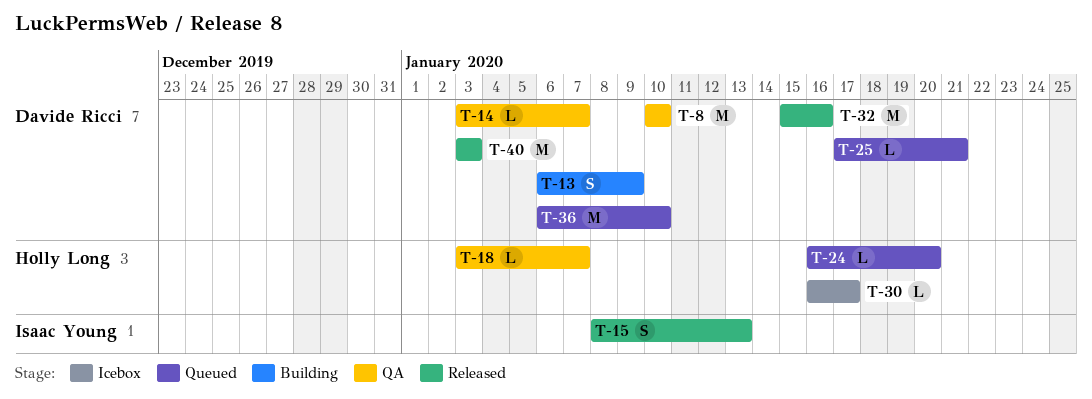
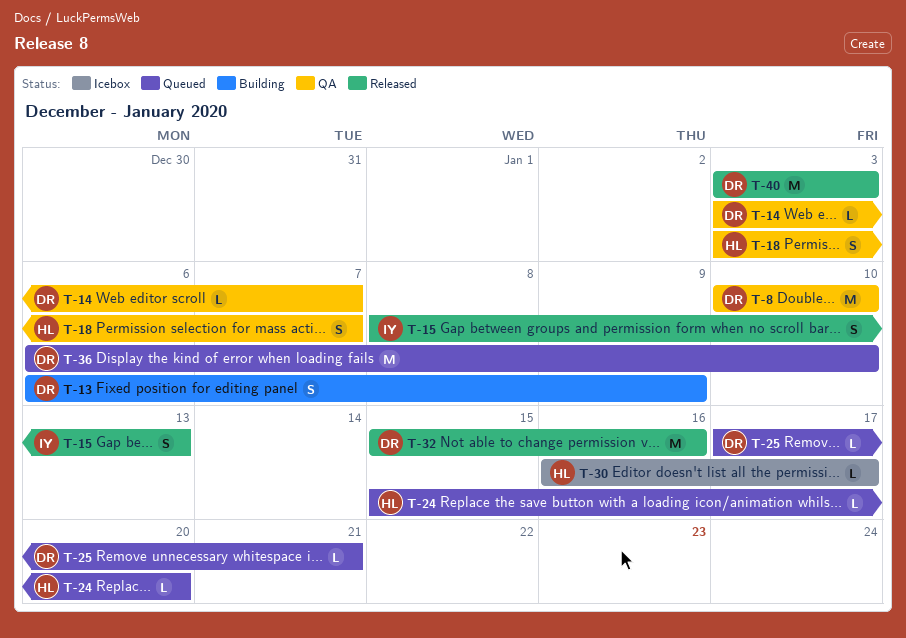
T-18, estimate: L -> S
T-24, start: Jan 16 -> Jan 15

